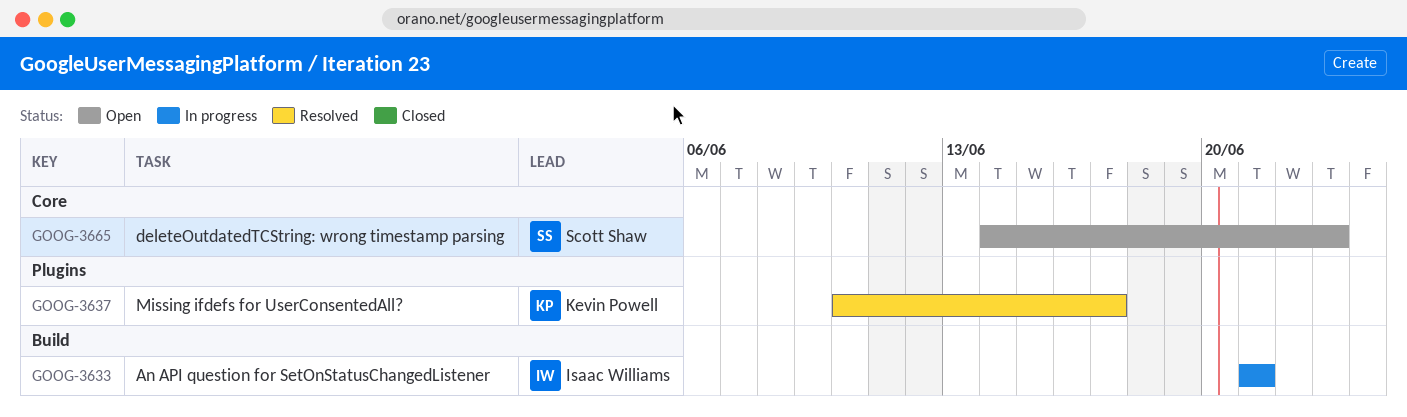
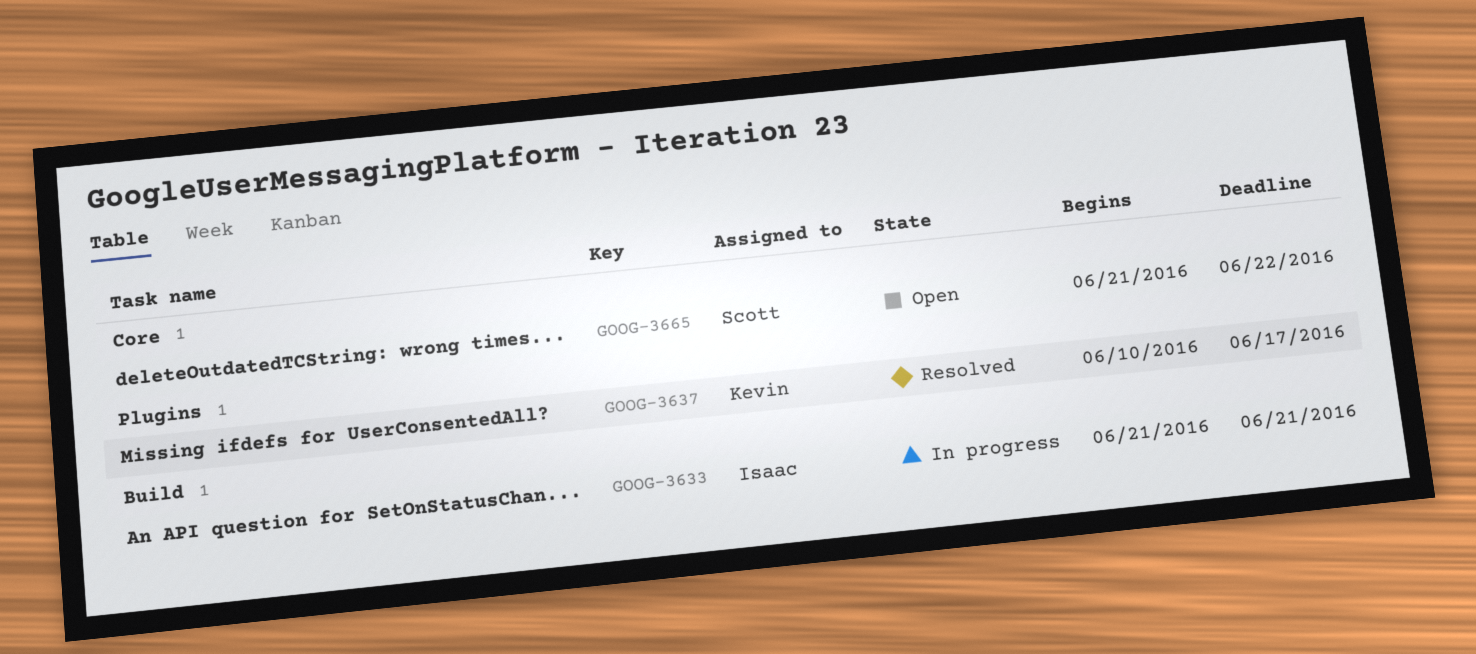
GOOG-3665, start: Jun 14 -> Jun 21
GOOG-3665, due: Jun 23 -> Jun 22

